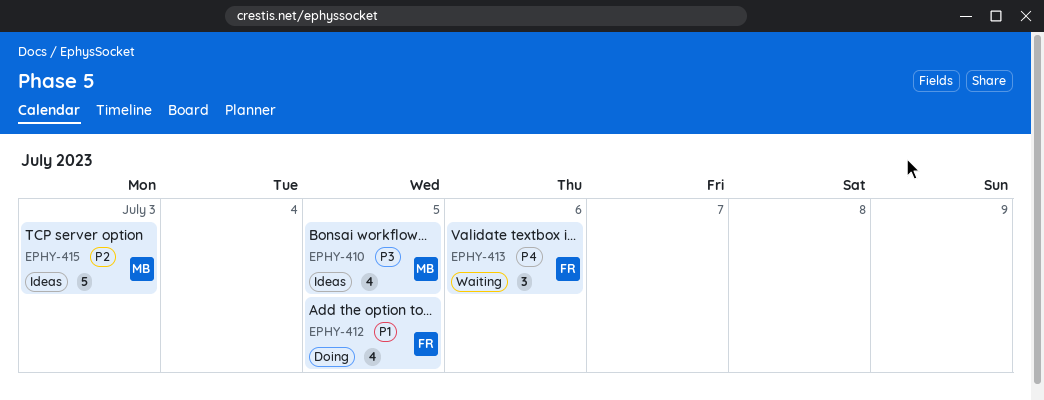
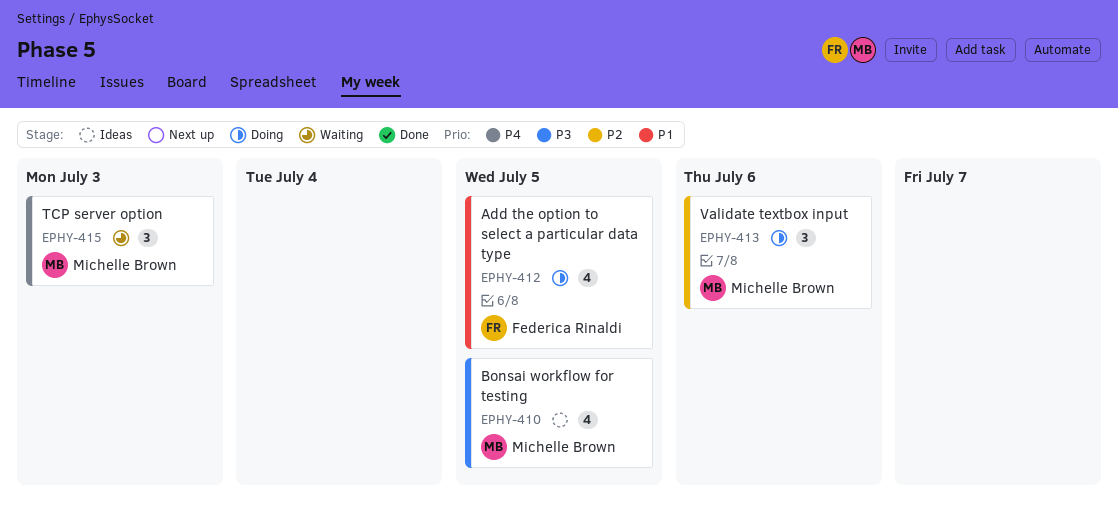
EPHY-413, status: Waiting -> Doing
EPHY-413, owner: Federica Rinaldi -> Michelle Brown
EPHY-413, priority: P4 -> P2
EPHY-415, status: Ideas -> Waiting
EPHY-415, priority: P2 -> P4
EPHY-415, estimate: 5 -> 3

